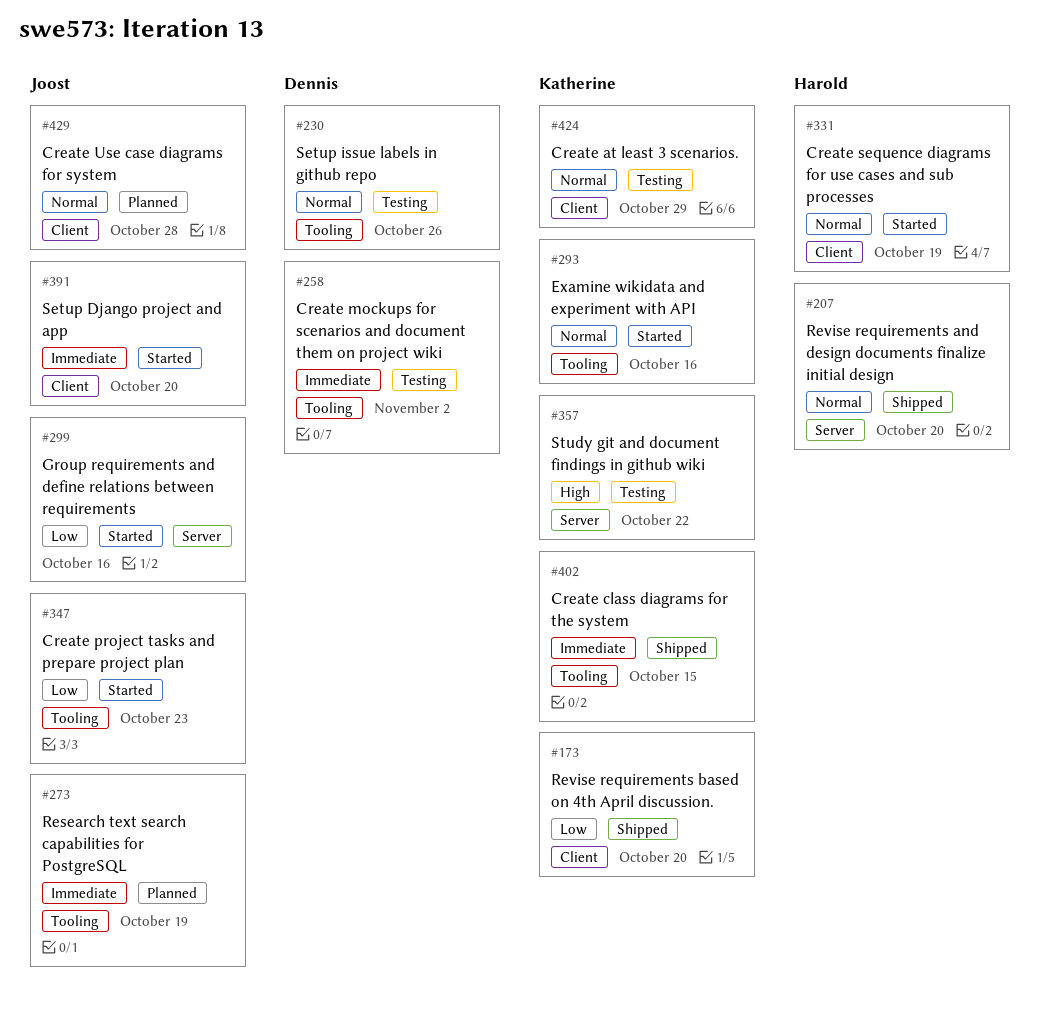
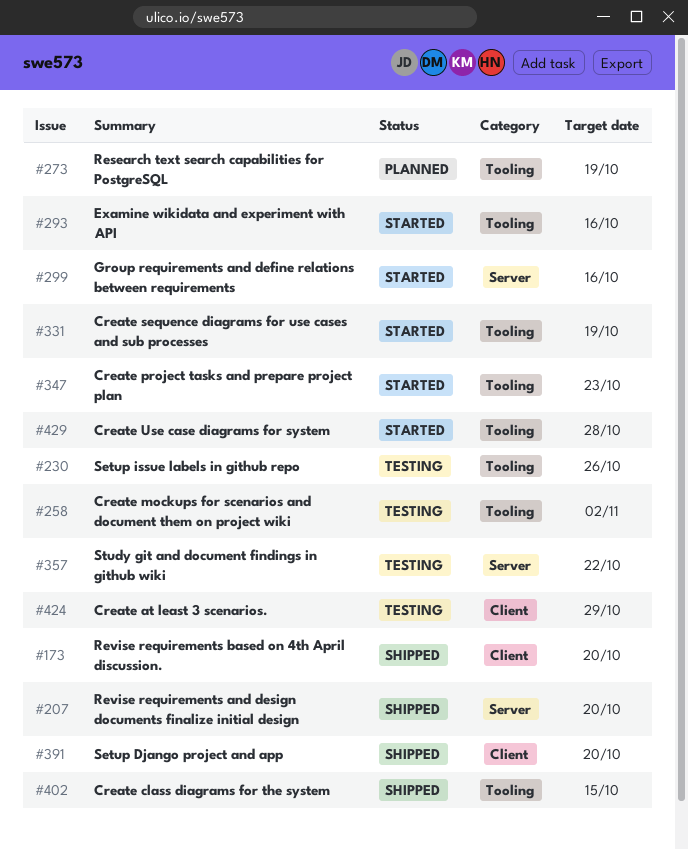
#331, label: Client -> Tooling
#391, status: Started -> Shipped
#429, status: Planned -> Started
#429, label: Client -> Tooling

